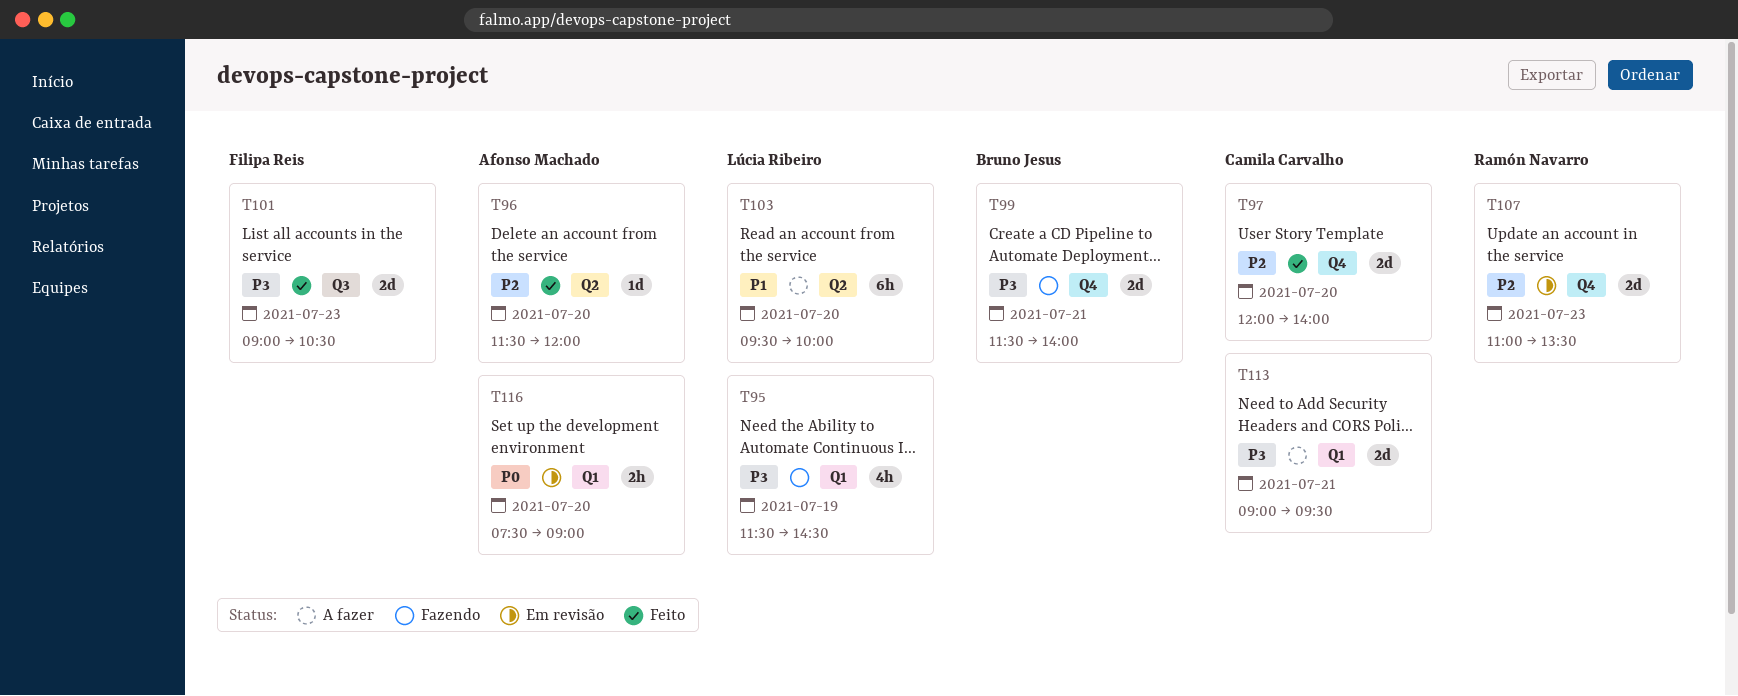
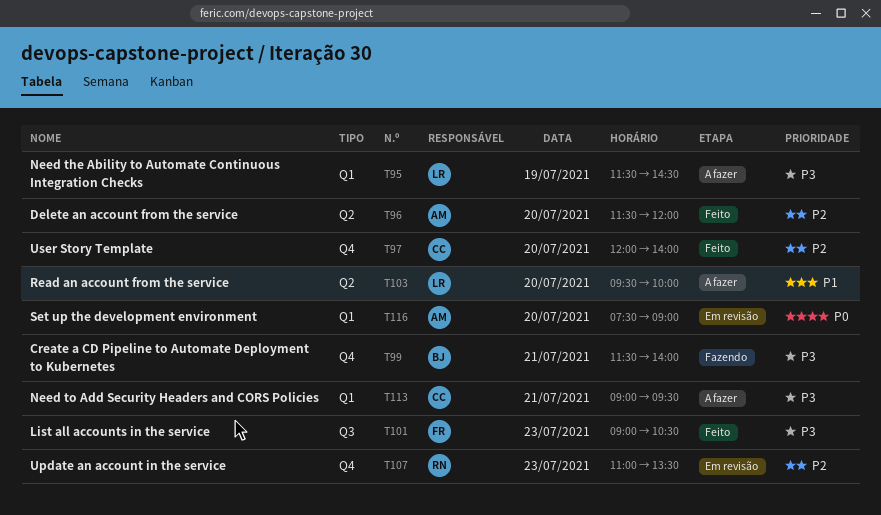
T95, status: Fazendo -> A fazer

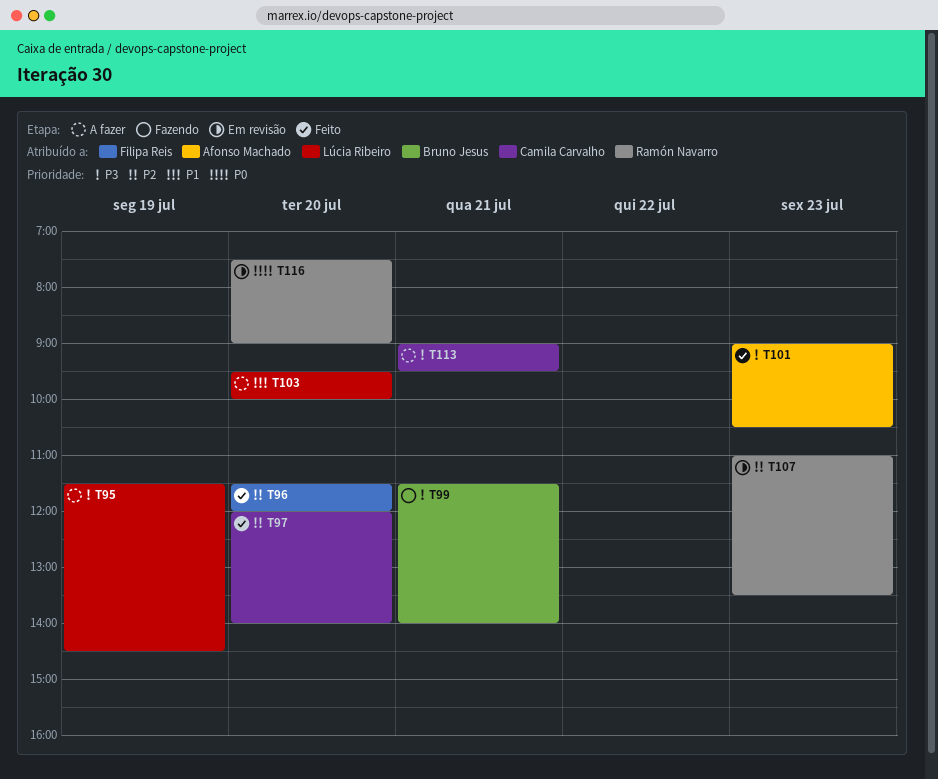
T96, owner: Afonso Machado -> Filipa Reis
T101, owner: Filipa Reis -> Afonso Machado
T116, owner: Afonso Machado -> Ramón Navarro

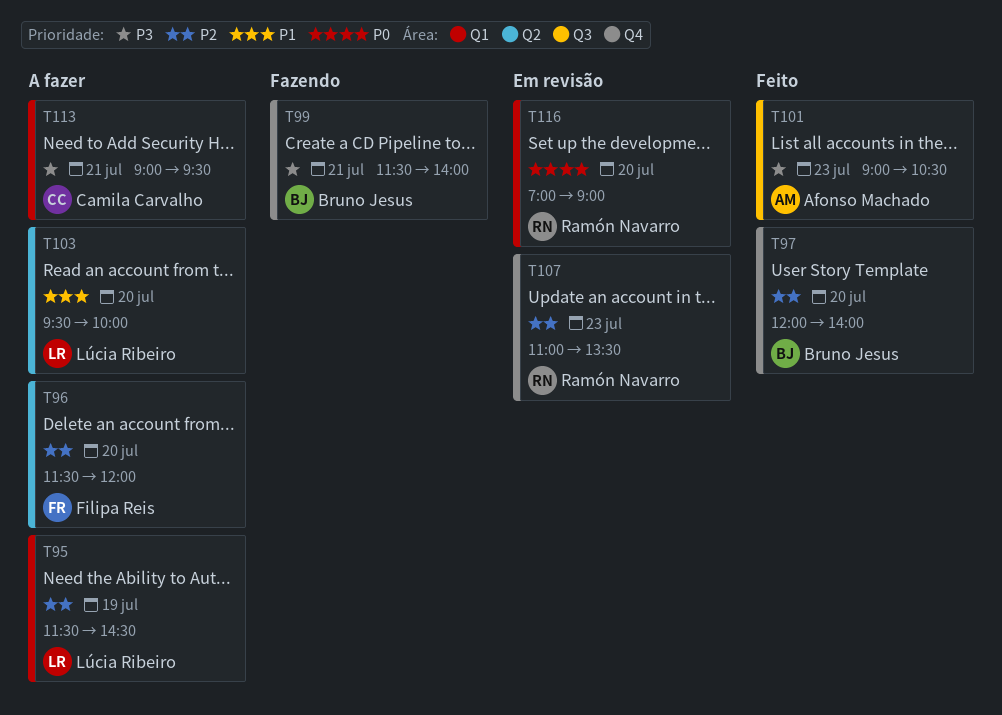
T95, priority: P3 -> P2
T96, status: Feito -> A fazer
T97, owner: Camila Carvalho -> Bruno Jesus
T116, begins: 07:30 -> 07:00

